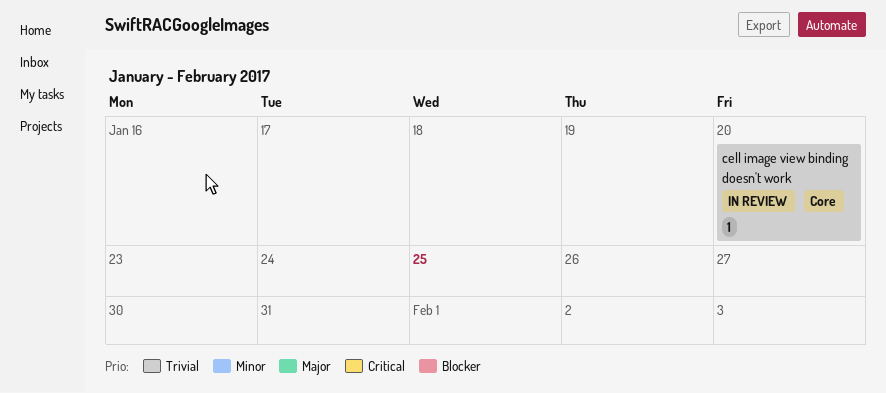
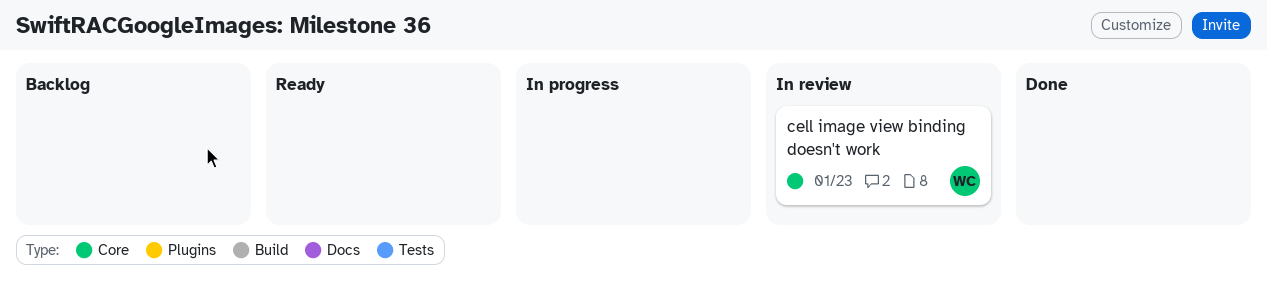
cell image view binding doesn't work, due: Jan 20 -> Jan 23

